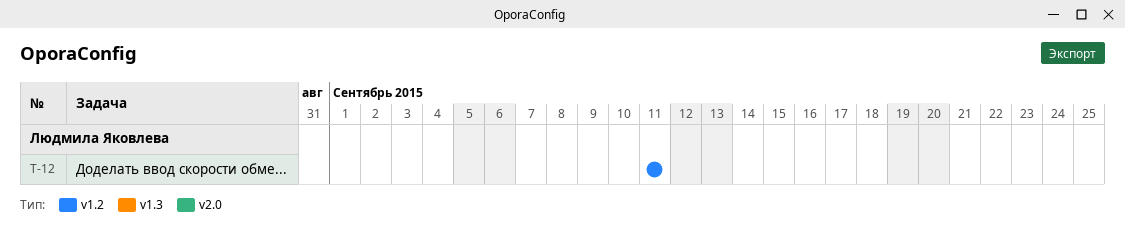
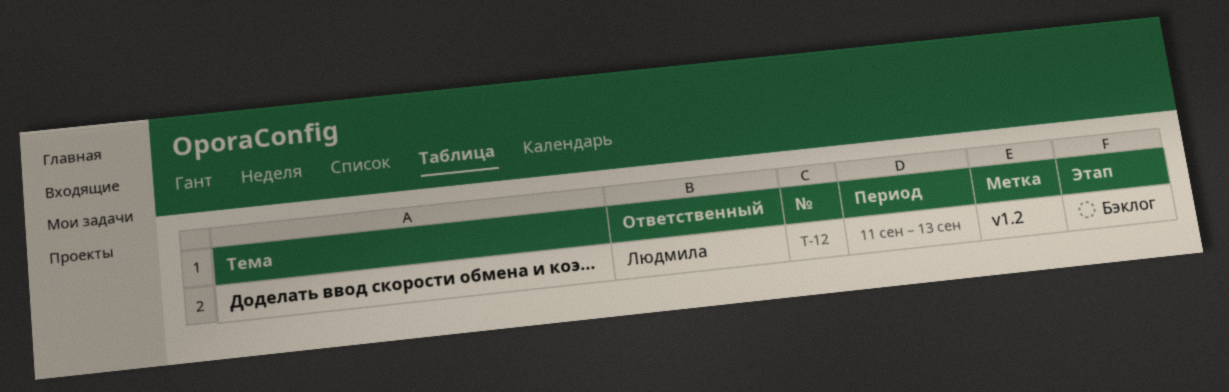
T-12, due: Sep 11 -> Sep 13

